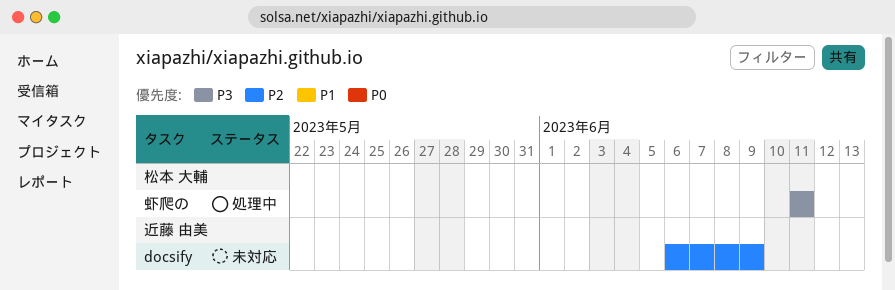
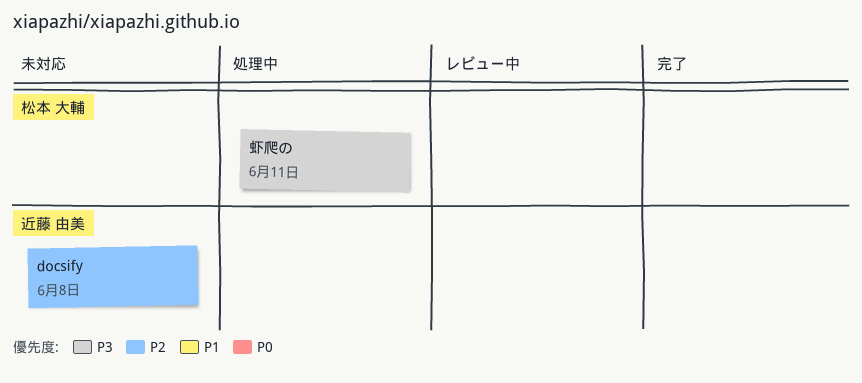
docsify, due: Jun 9 -> Jun 8

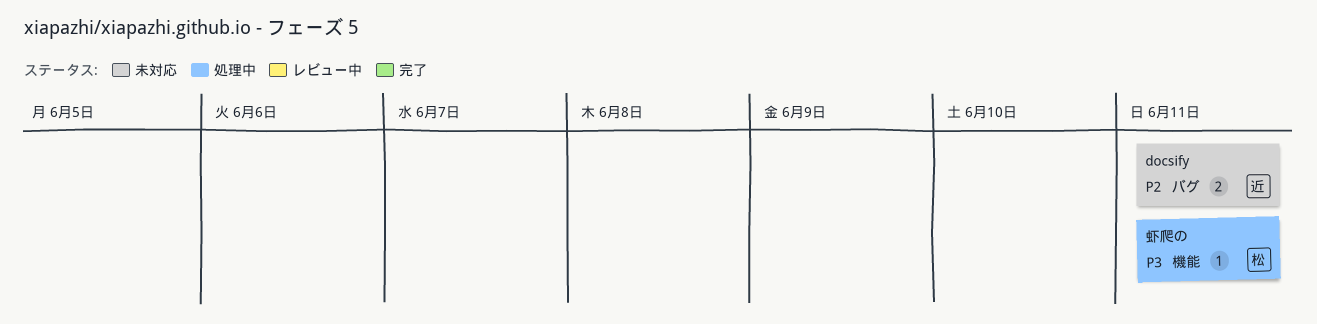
docsify, due: Jun 8 -> Jun 11

